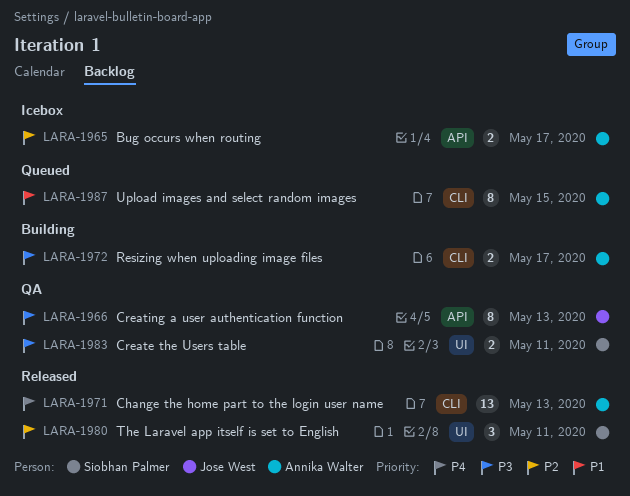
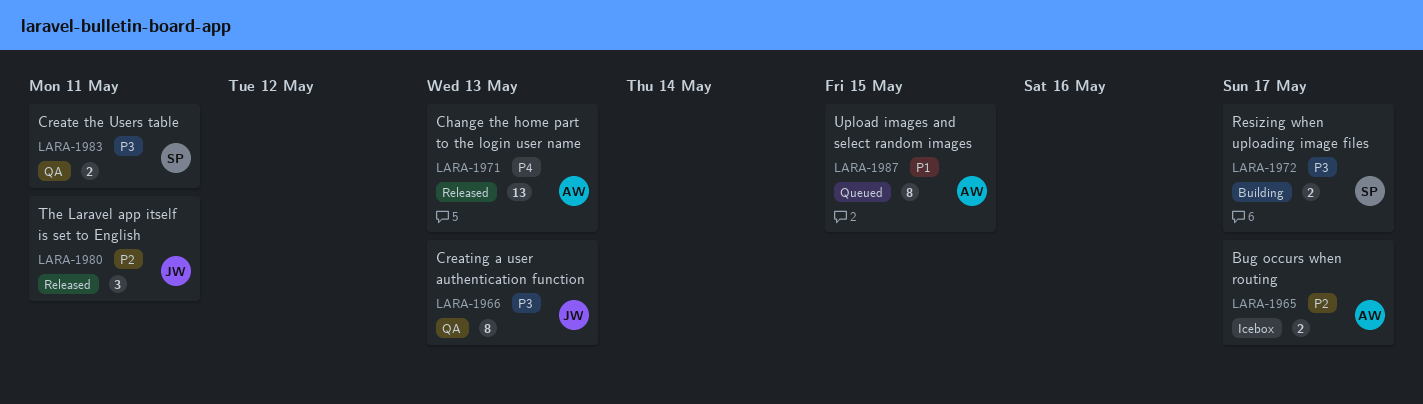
LARA-1972, owner: Annika Walter -> Siobhan Palmer
LARA-1980, owner: Siobhan Palmer -> Jose West

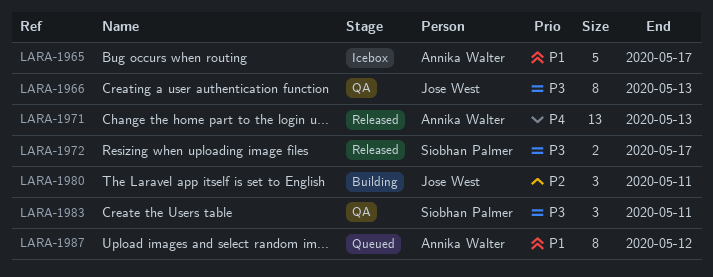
LARA-1965, priority: P2 -> P1
LARA-1965, estimate: 2 -> 5
LARA-1972, status: Building -> Released
LARA-1980, status: Released -> Building
LARA-1983, estimate: 2 -> 3
LARA-1987, due: May 15 -> May 12

